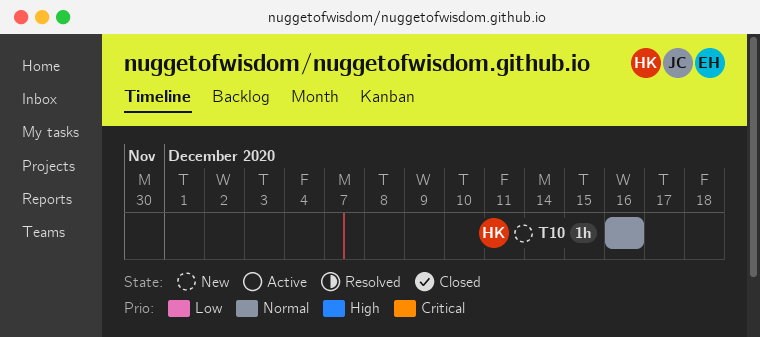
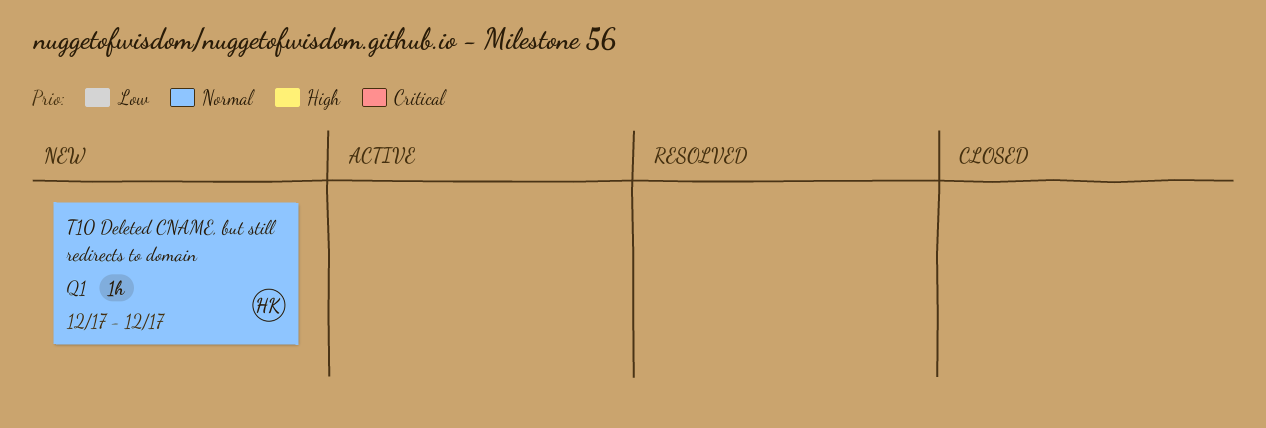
T10, start: Dec 16 -> Dec 17
T10, due: Dec 16 -> Dec 17

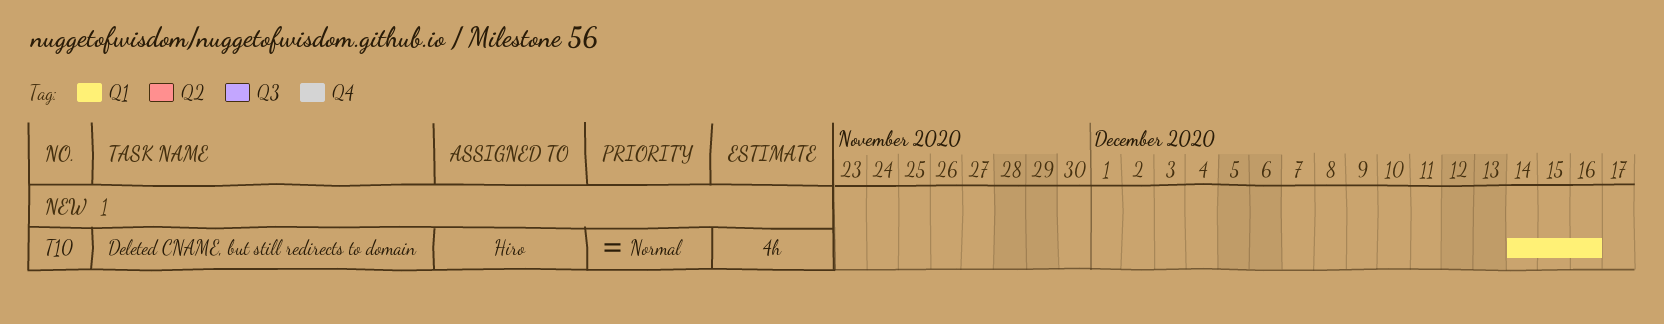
T10, estimate: 1h -> 4h
T10, start: Dec 17 -> Dec 14
T10, due: Dec 17 -> Dec 16

